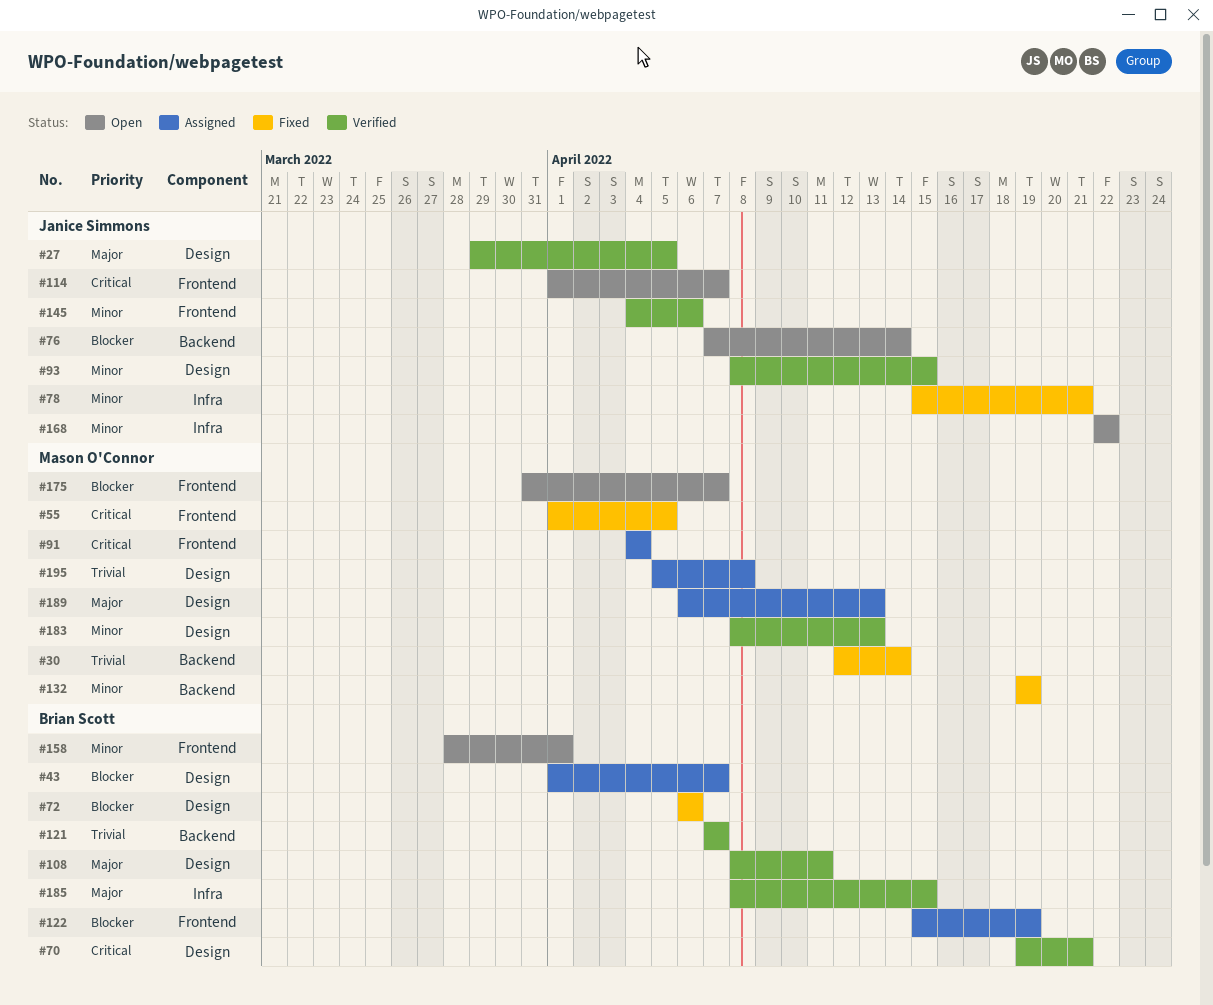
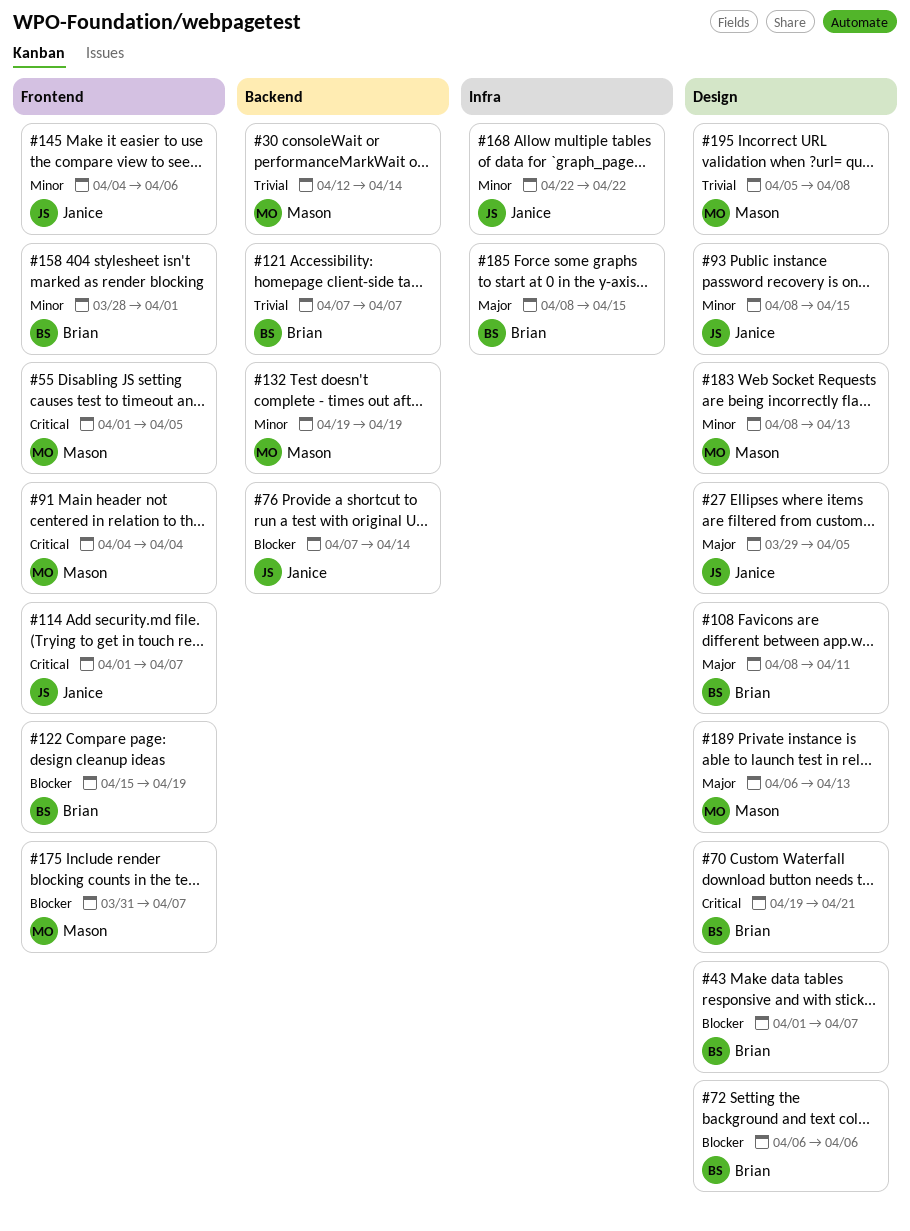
#78: present -> none

